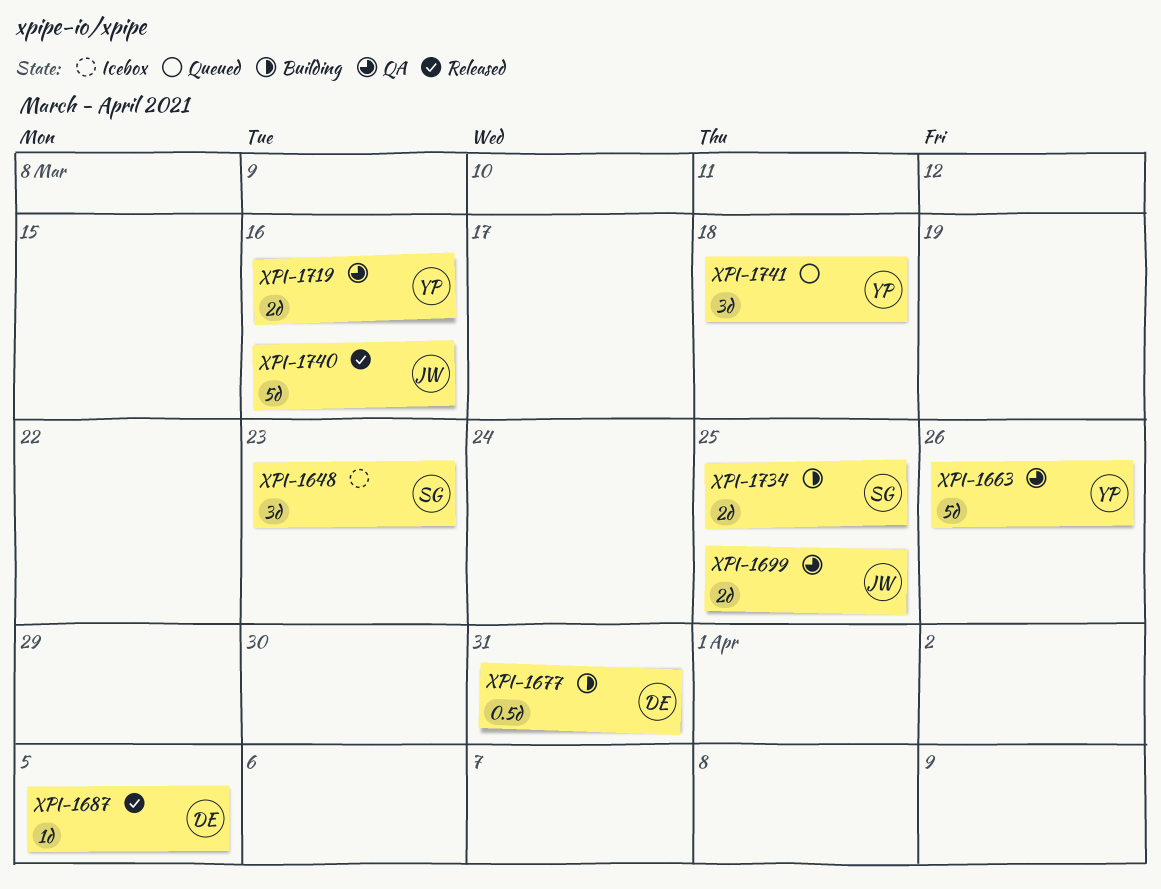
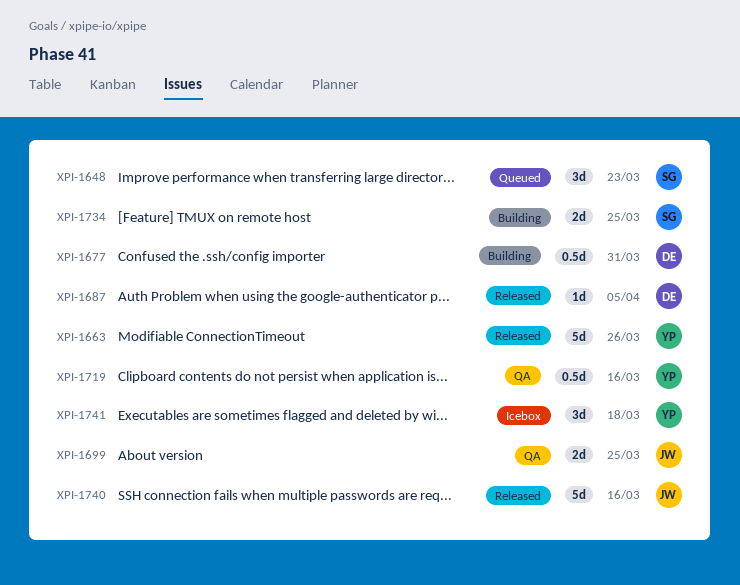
XPI-1648, status: Icebox -> Queued
XPI-1663, status: QA -> Released
XPI-1719, estimate: 2d -> 0.5d
XPI-1741, status: Queued -> Icebox

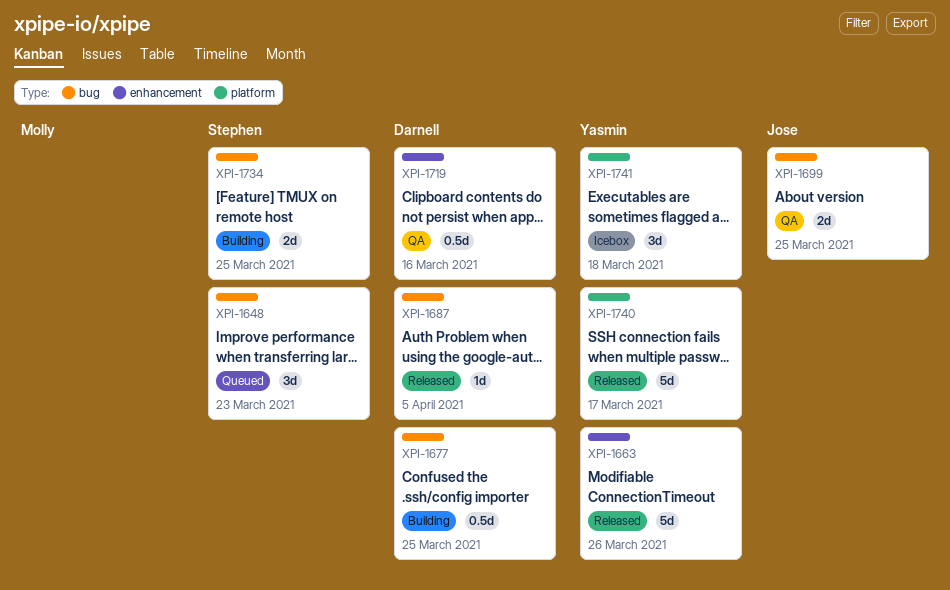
XPI-1677, due: Mar 31 -> Mar 25
XPI-1719, owner: Yasmin -> Darnell
XPI-1740, owner: Jose -> Yasmin
XPI-1740, due: Mar 16 -> Mar 17

